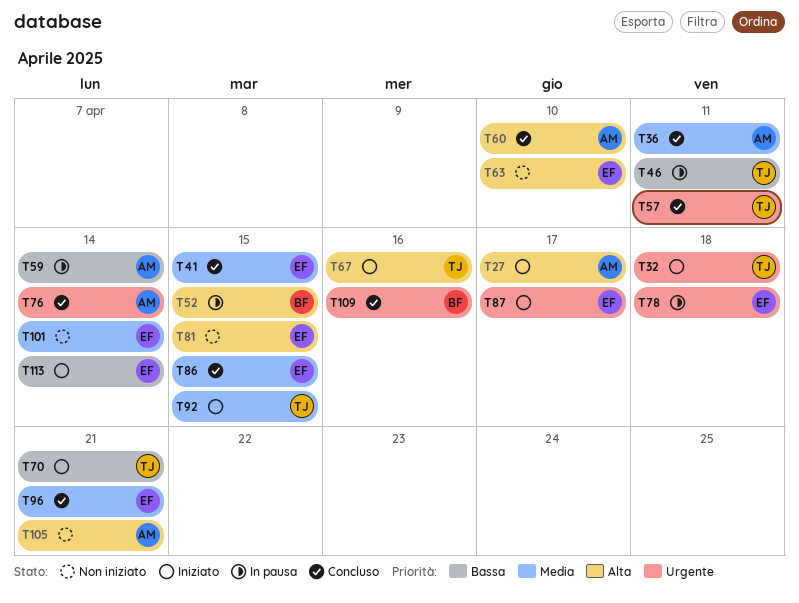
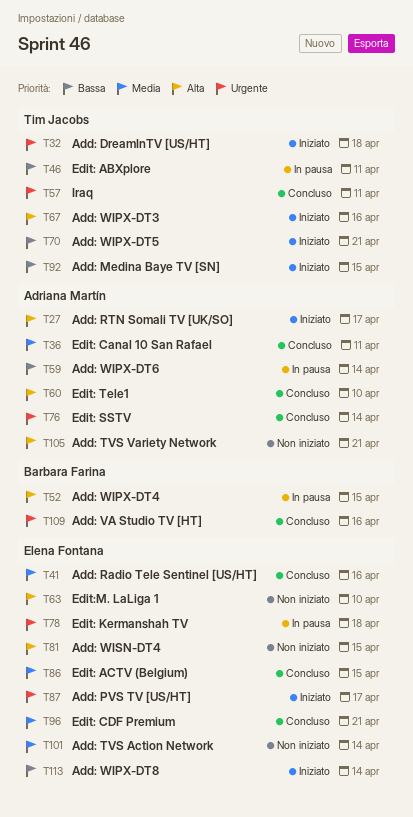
T41, due: Apr 15 -> Apr 16
T92, priority: Media -> Bassa

